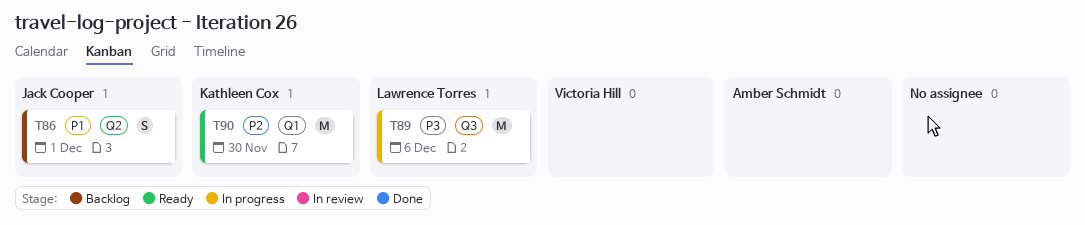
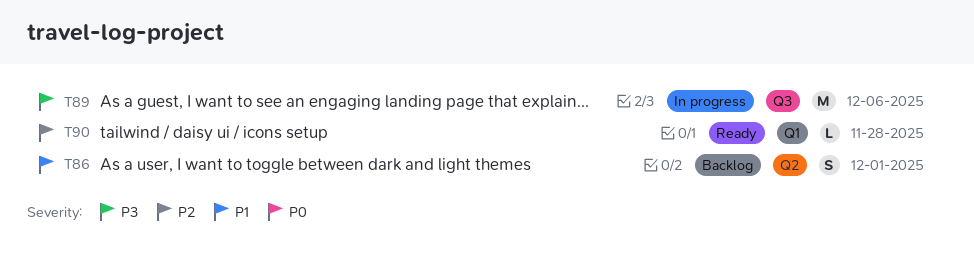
T90, estimate: M -> L
T90, due: Nov 30 -> Nov 28

